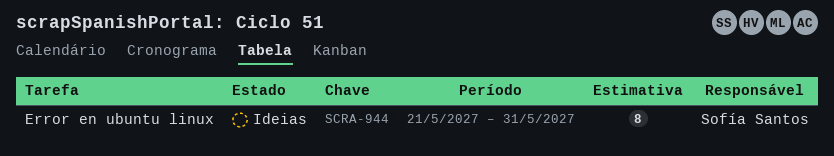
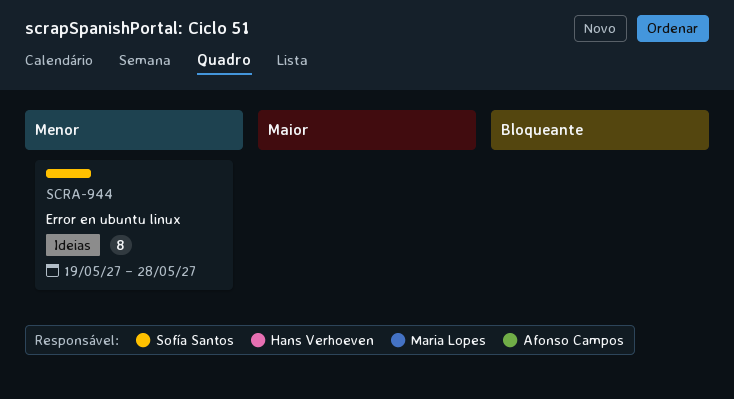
SCRA-944, start: May 21 -> May 19
SCRA-944, due: May 31 -> May 28

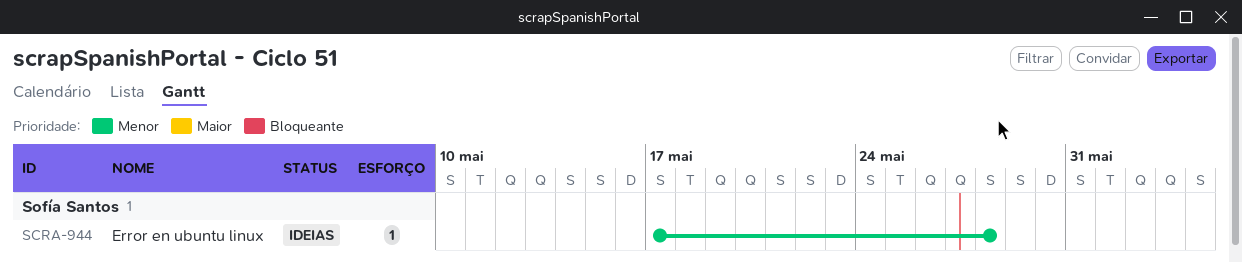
SCRA-944, estimate: 8 -> 1
SCRA-944, start: May 19 -> May 17

